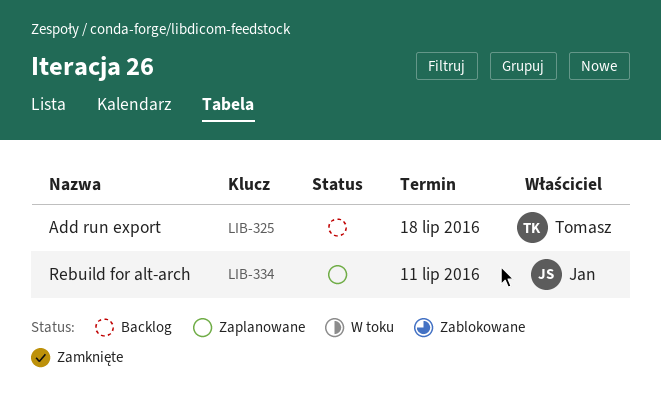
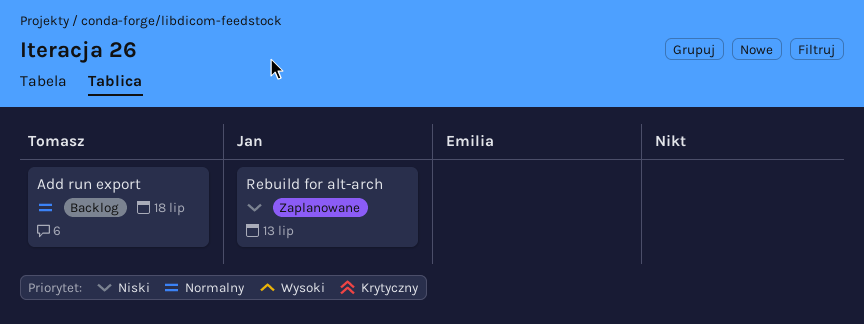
Rebuild for alt-arch, due: Jul 11 -> Jul 13

